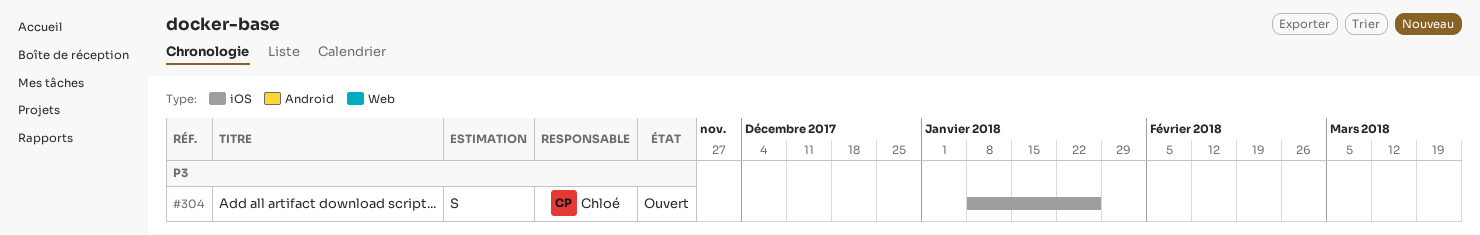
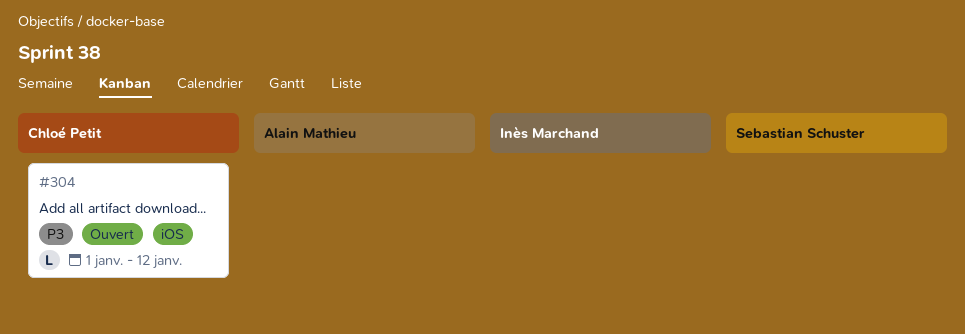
#304, estimate: S -> L
#304, start: Jan 8 -> Jan 1
#304, due: Jan 26 -> Jan 12

